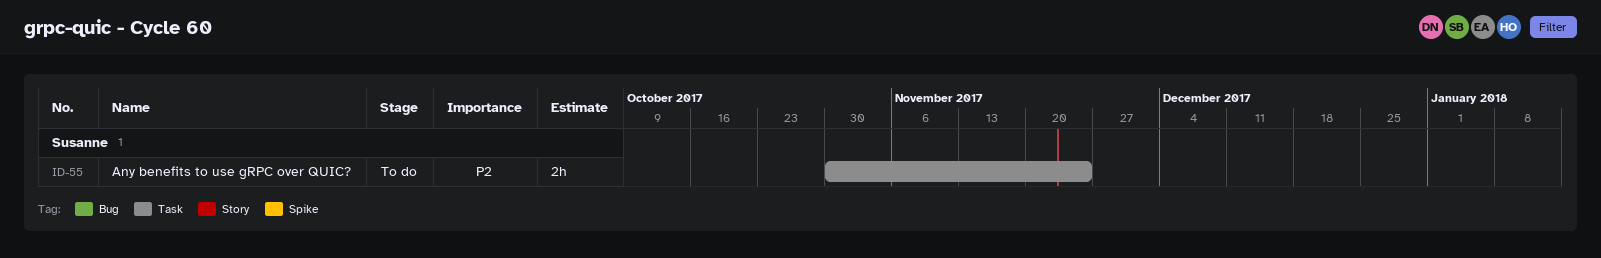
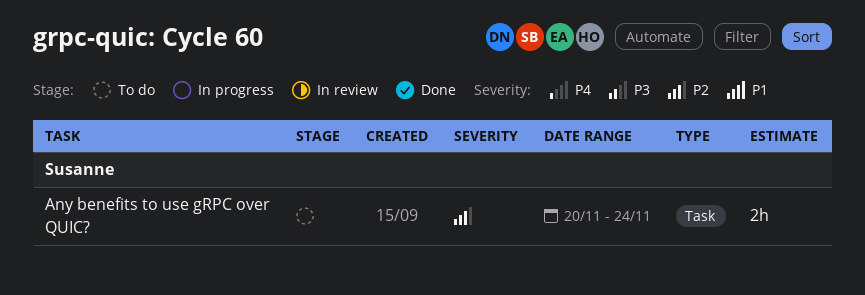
Any benefits to use gRPC over QUIC?, start: Oct 30 -> Nov 20

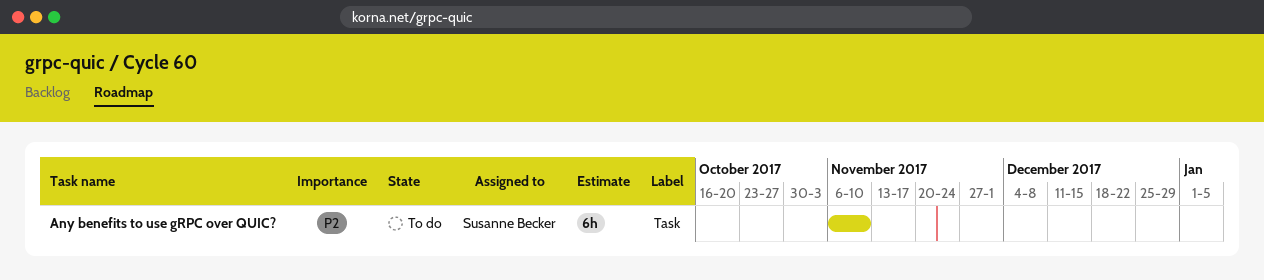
Any benefits to use gRPC over QUIC?, estimate: 2h -> 6h
Any benefits to use gRPC over QUIC?, start: Nov 20 -> Nov 6
Any benefits to use gRPC over QUIC?, due: Nov 24 -> Nov 10

